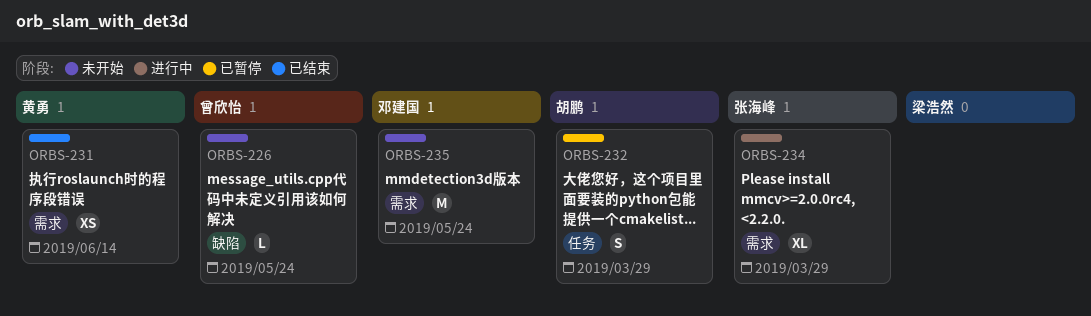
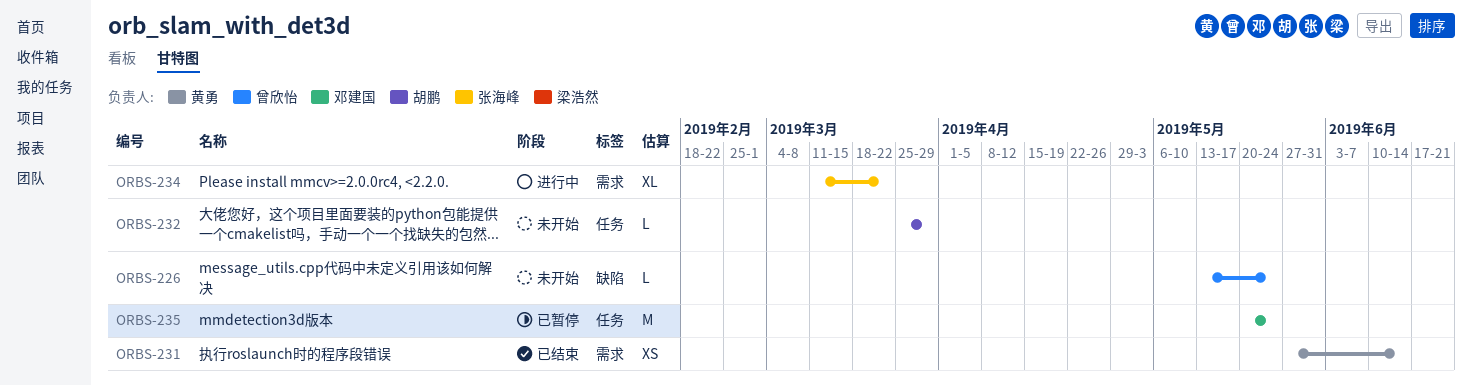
ORBS-232, status: 已暂停 -> 未开始
ORBS-232, estimate: S -> L
ORBS-234, due: Mar 29 -> Mar 22
ORBS-235, status: 未开始 -> 已暂停
ORBS-235, label: 需求 -> 任务

